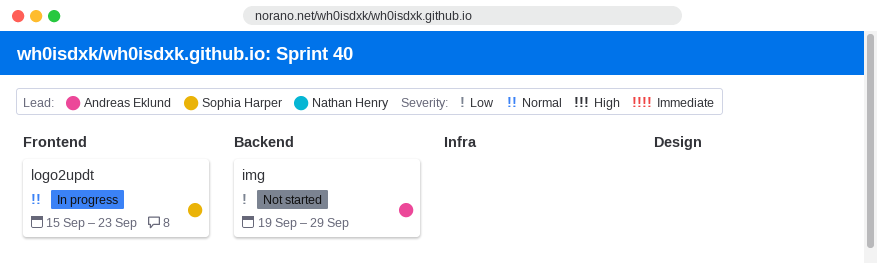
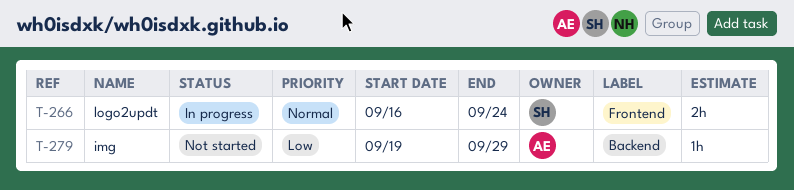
logo2updt, start: Sep 15 -> Sep 16
logo2updt, due: Sep 23 -> Sep 24

